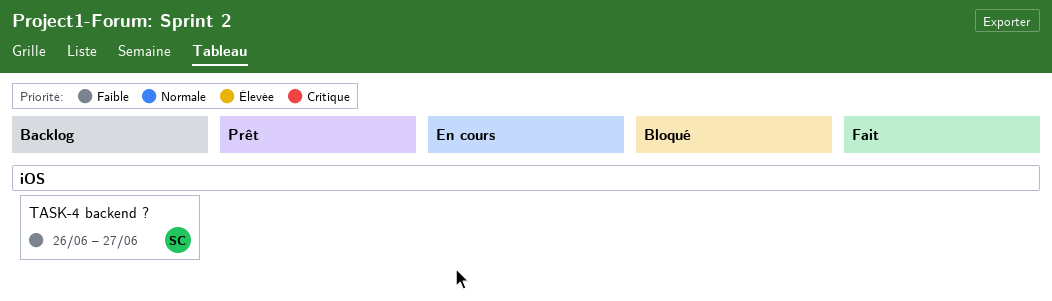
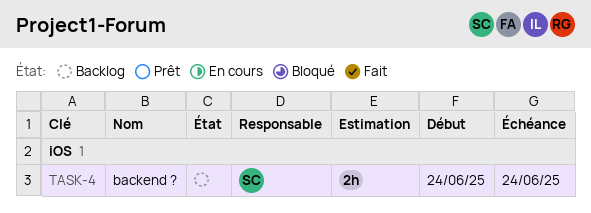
TASK-4, start: Jun 26 -> Jun 24
TASK-4, due: Jun 27 -> Jun 24

